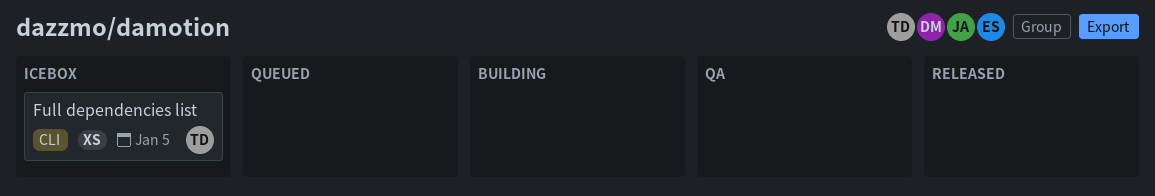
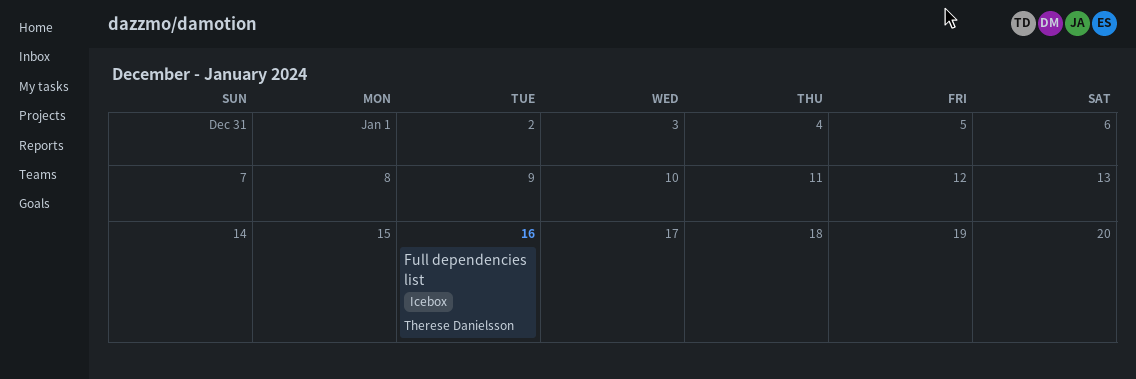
Full dependencies list, due: Jan 5 -> Jan 16

